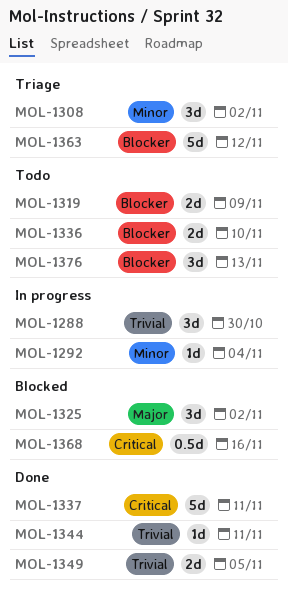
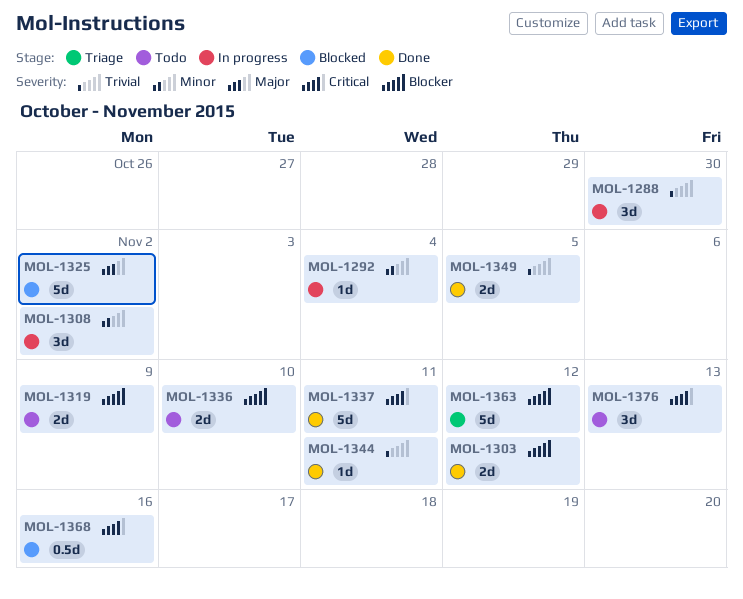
MOL-1303: none -> present
MOL-1308, status: Triage -> In progress
MOL-1325, estimate: 3d -> 5d
MOL-1376, priority: Blocker -> Critical

